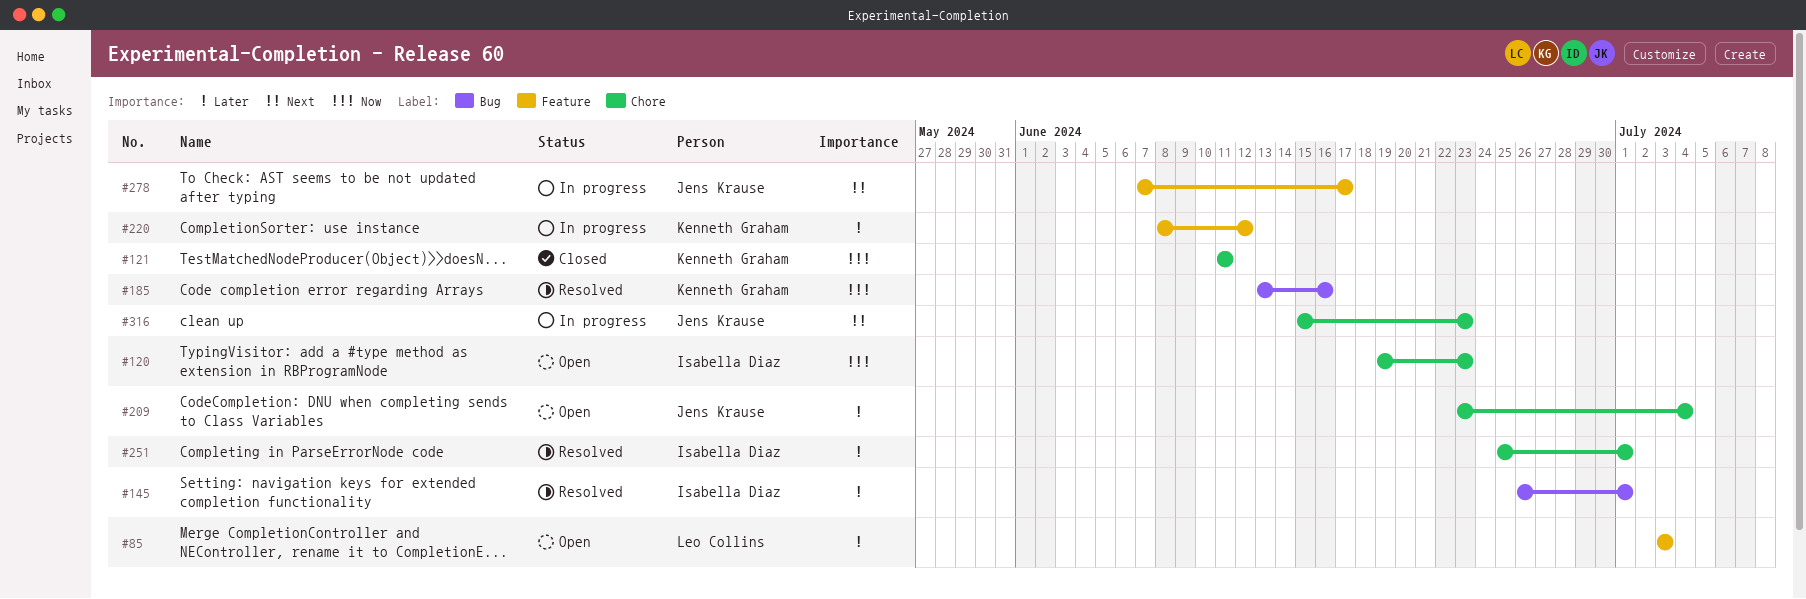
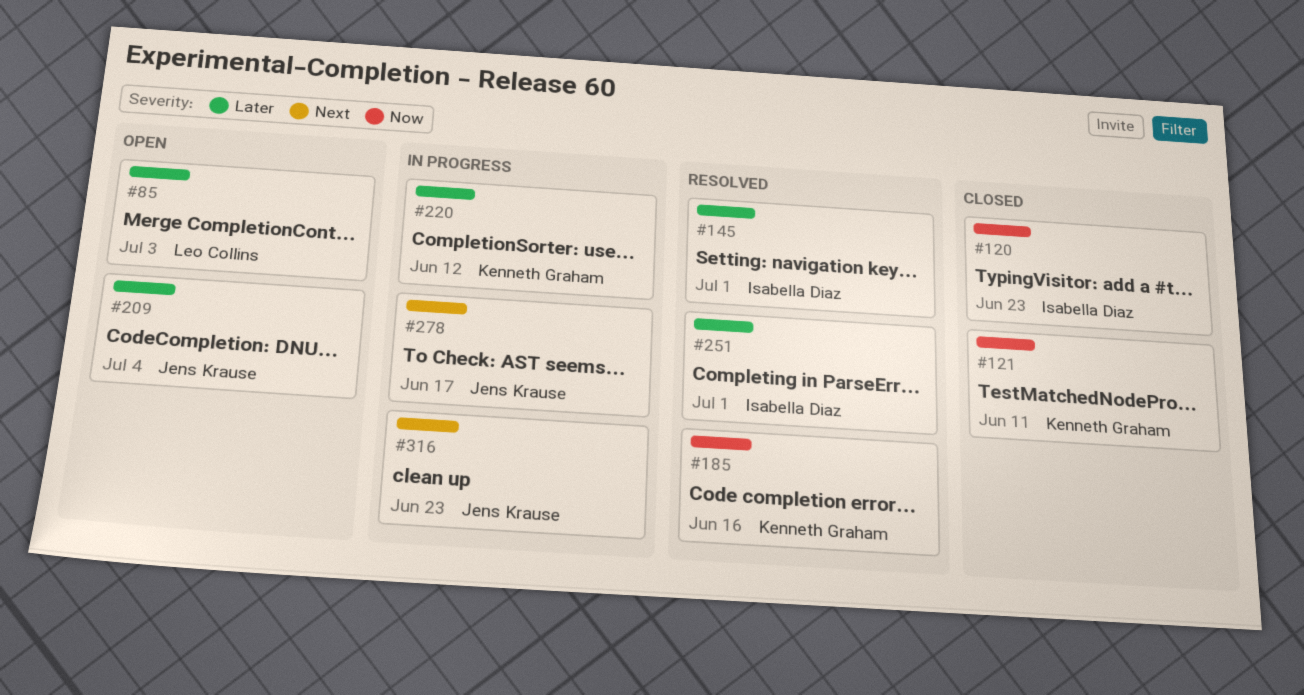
#120, status: Open -> Closed

